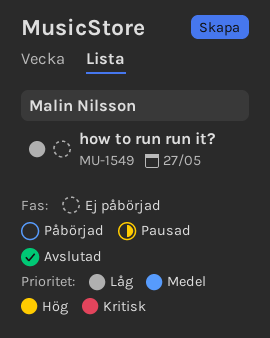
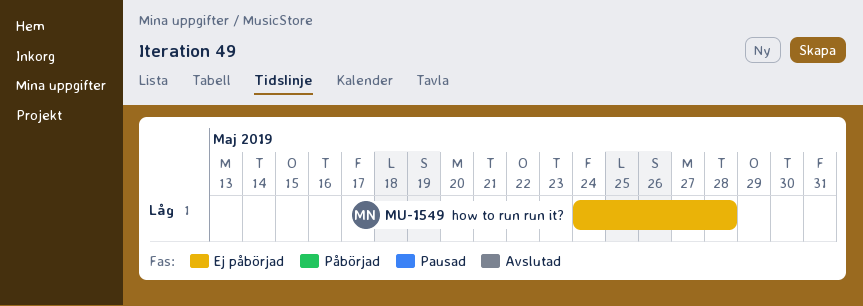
MU-1549, due: May 27 -> May 28

